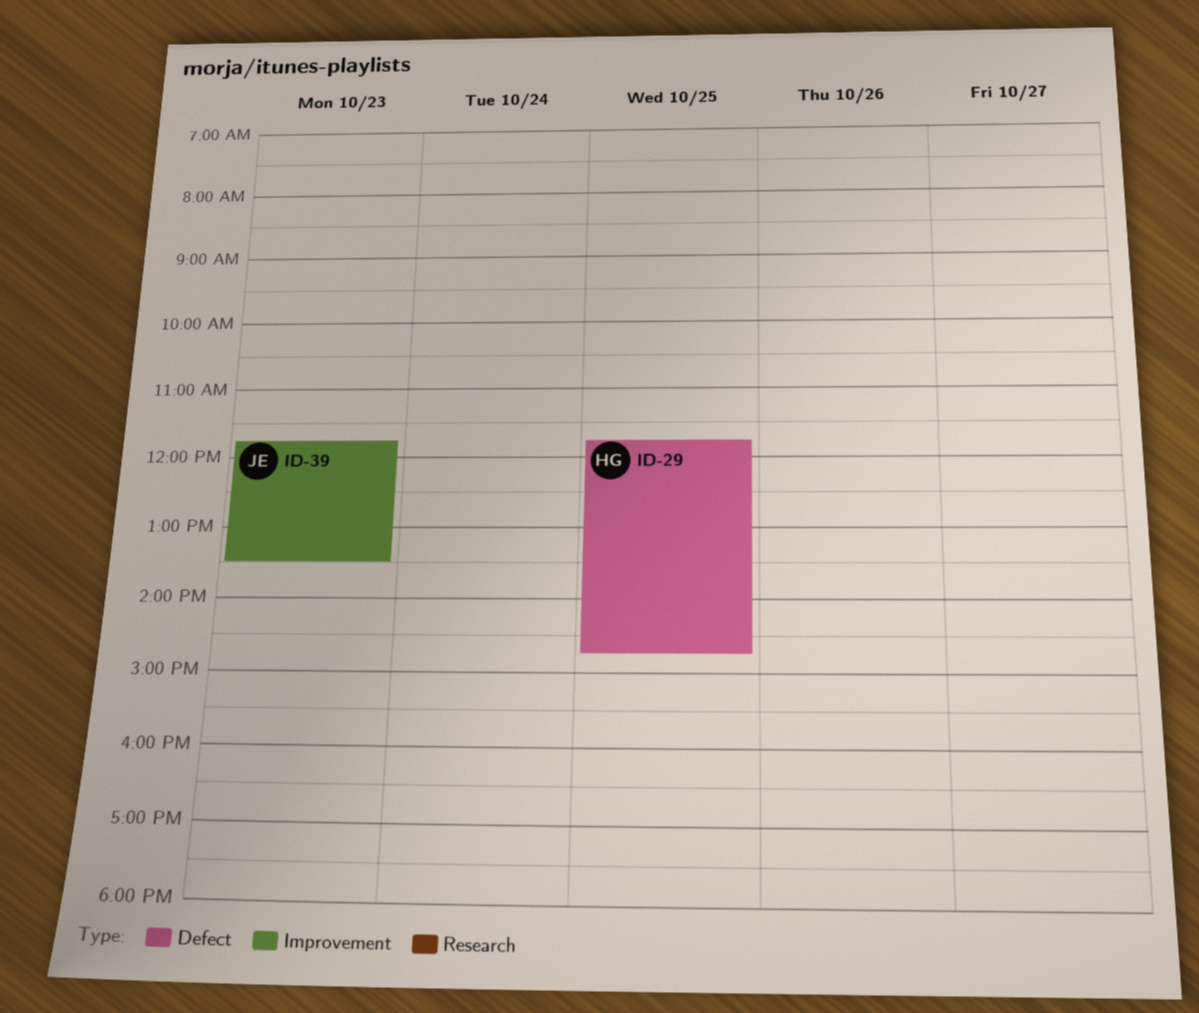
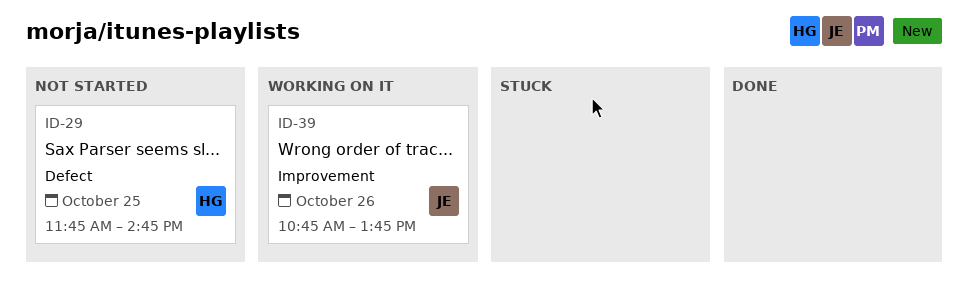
ID-39, day: Oct 23 -> Oct 26
ID-39, begins: 11:45 -> 10:45
ID-39, ends: 13:30 -> 13:45

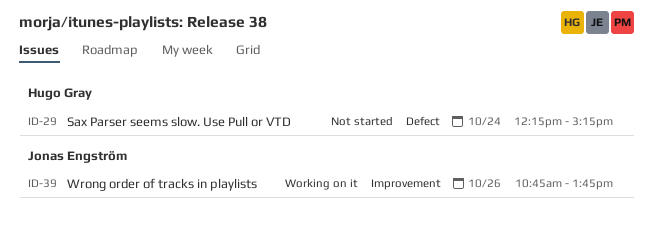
ID-29, day: Oct 25 -> Oct 24
ID-29, begins: 11:45 -> 12:15
ID-29, ends: 14:45 -> 15:15

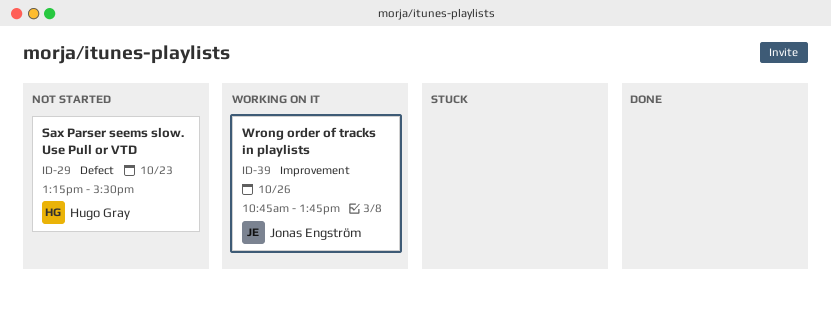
ID-29, day: Oct 24 -> Oct 23
ID-29, begins: 12:15 -> 13:15
ID-29, ends: 15:15 -> 15:30

